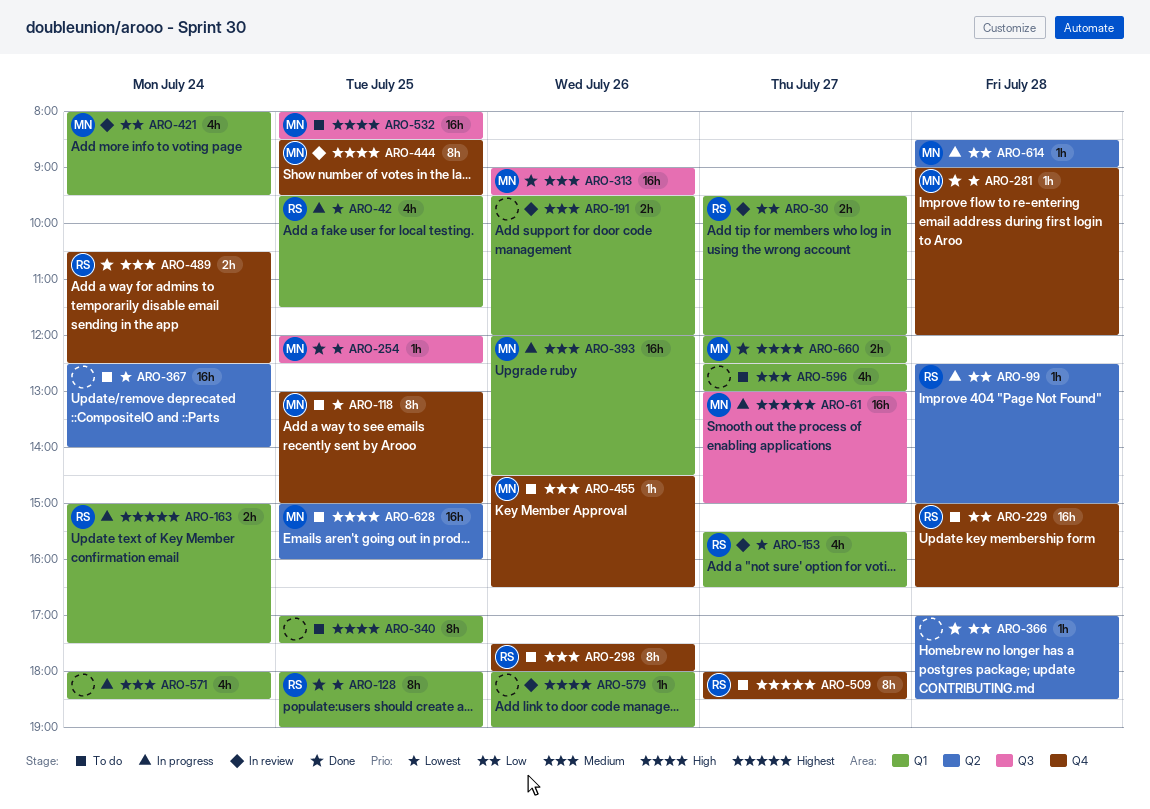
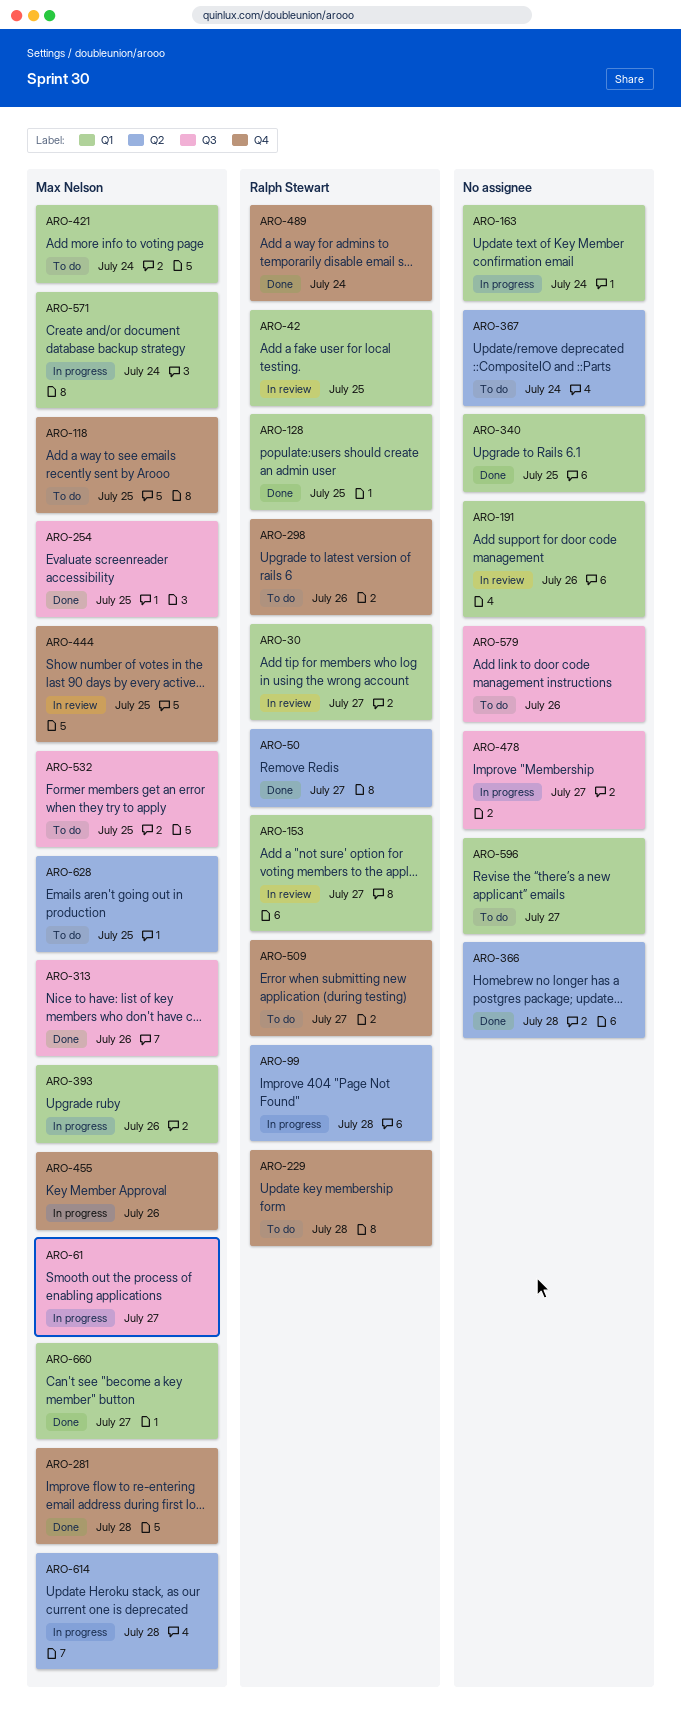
ARO-42, status: In progress -> In review
ARO-50: none -> present
ARO-163, owner: Ralph Stewart -> none
ARO-340, status: To do -> Done
ARO-421, status: In review -> To do
ARO-455, status: To do -> In progress
ARO-478: none -> present
ARO-571, owner: none -> Max Nelson
ARO-579, status: In review -> To do
ARO-579, label: Q1 -> Q3

